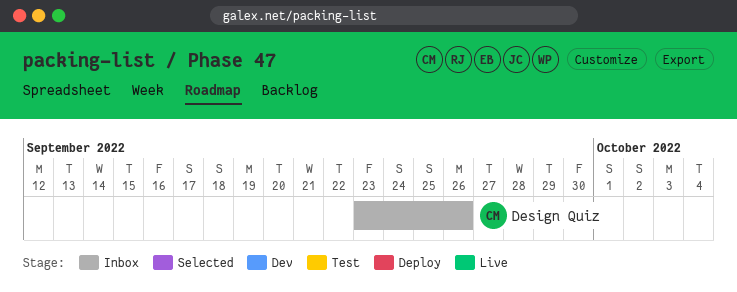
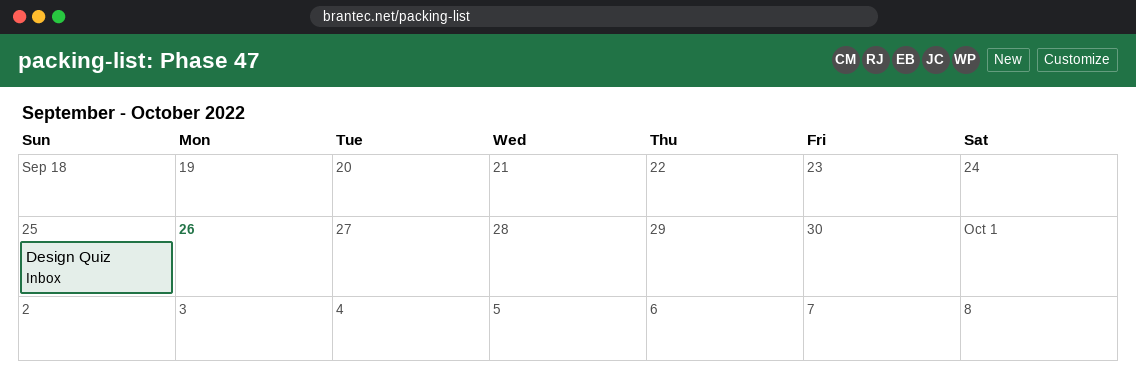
Design Quiz, due: Sep 26 -> Sep 25

